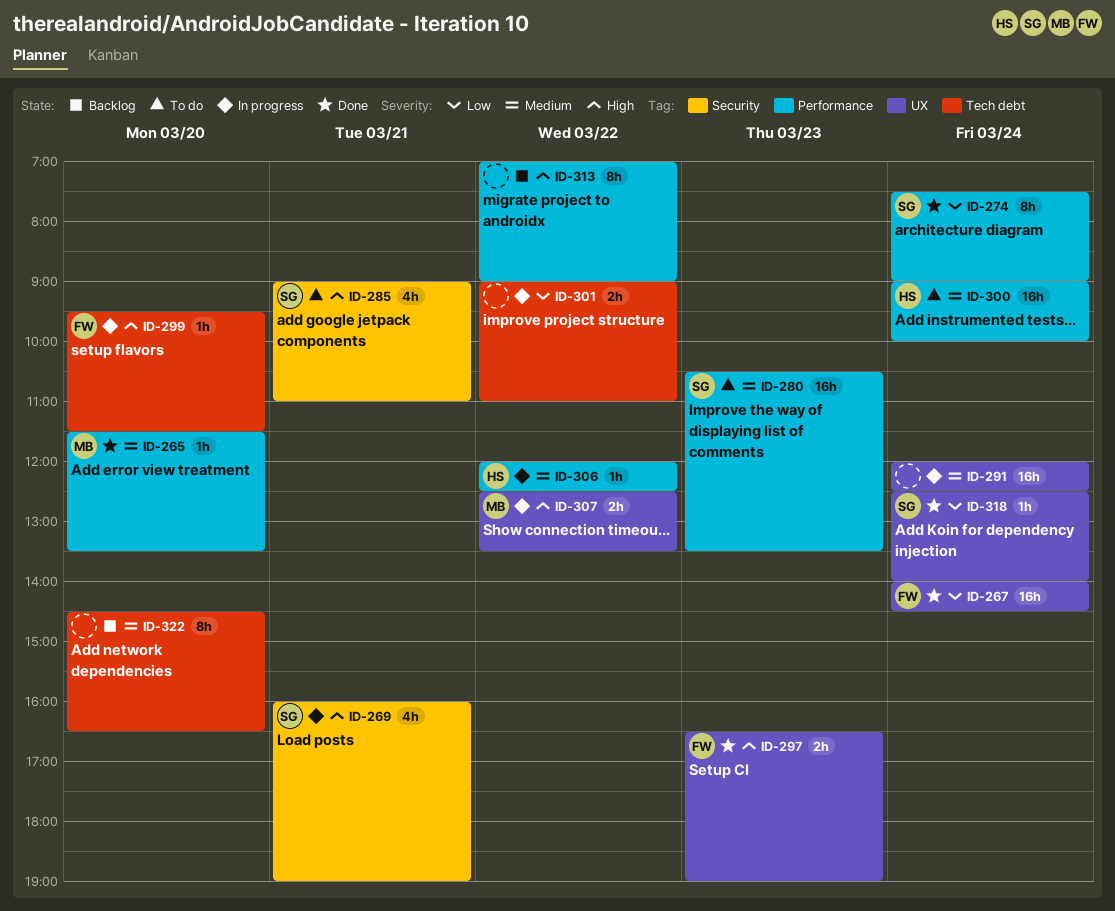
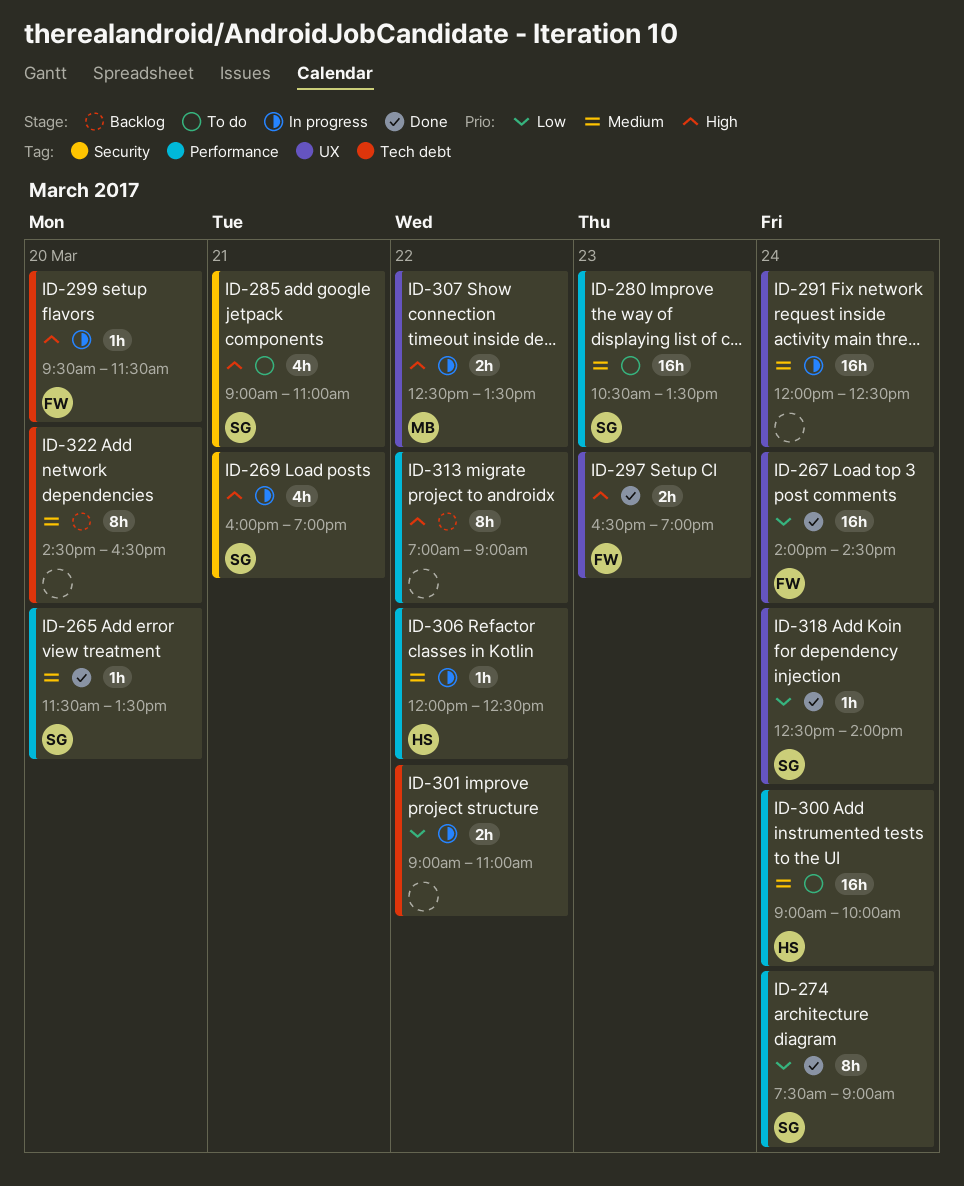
ID-265, owner: MB -> SG

